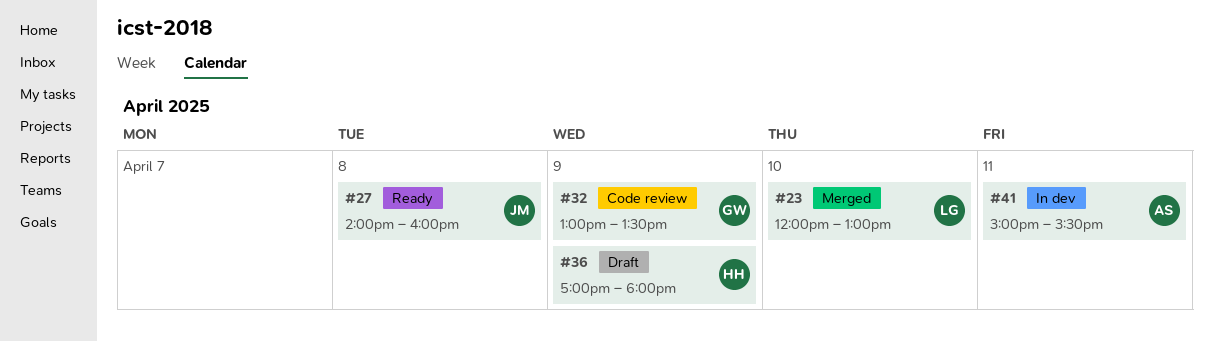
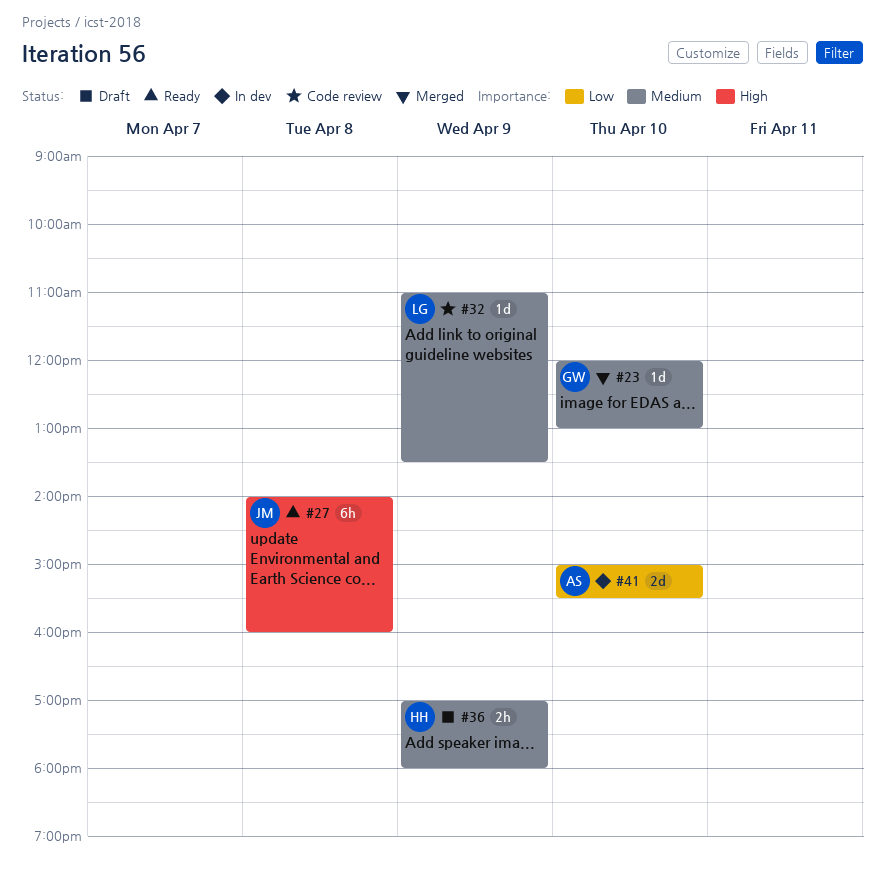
#23, owner: LG -> GW
#32, owner: GW -> LG
#32, begins: 13:00 -> 11:00
#41, day: Apr 11 -> Apr 10

